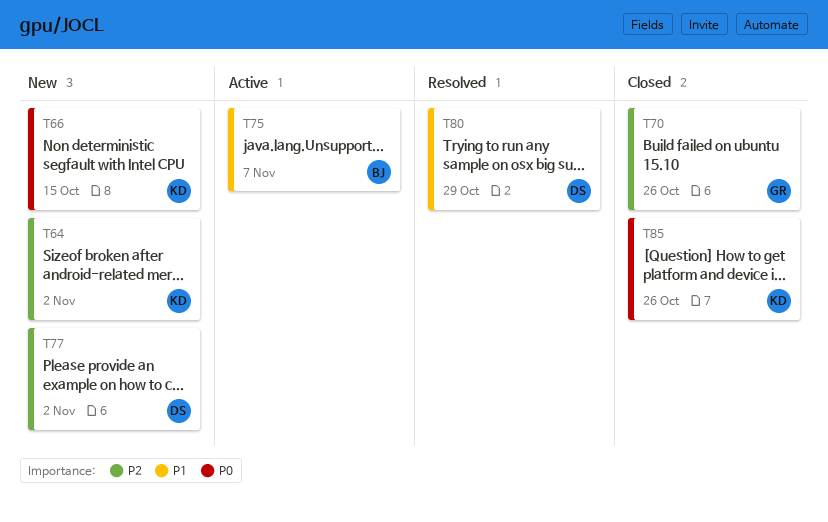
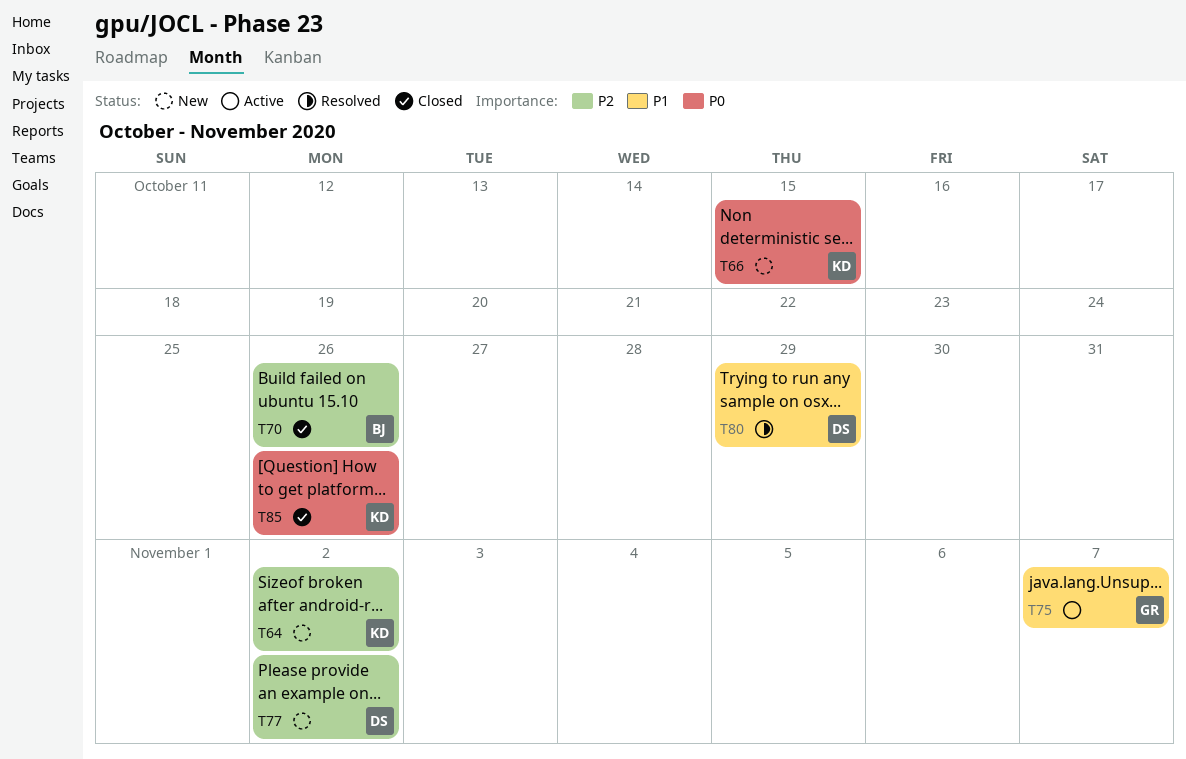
T70, owner: GR -> BJ
T75, owner: BJ -> GR

